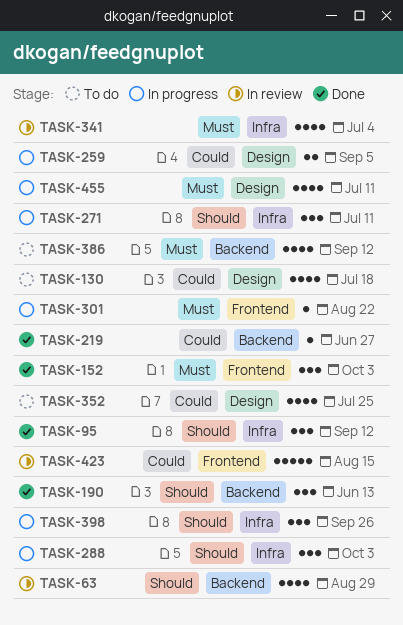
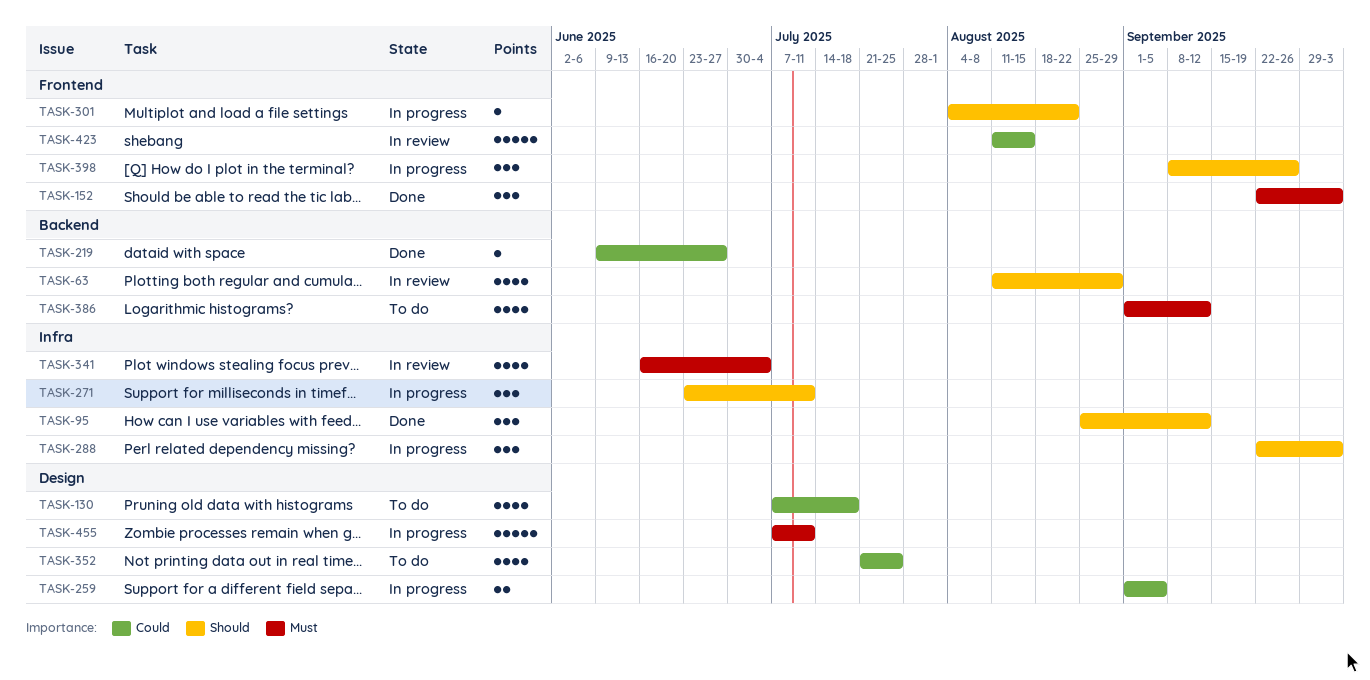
TASK-190: present -> none
TASK-301, priority: Must -> Should
TASK-398, label: Infra -> Frontend
TASK-455, estimate: 4 -> 5

